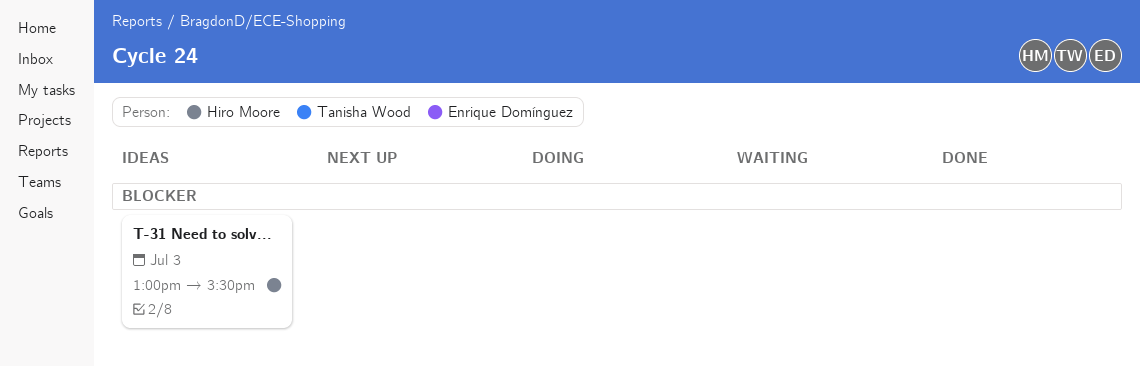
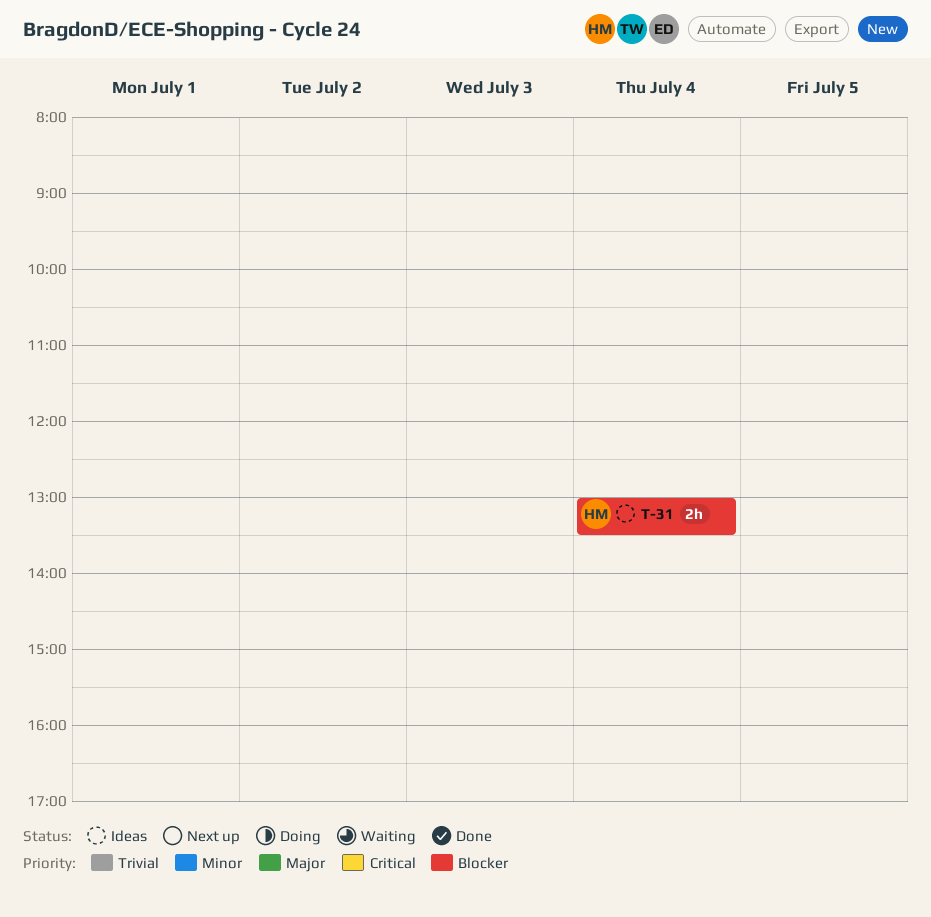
T-31, day: Jul 3 -> Jul 4
T-31, ends: 15:30 -> 13:30

